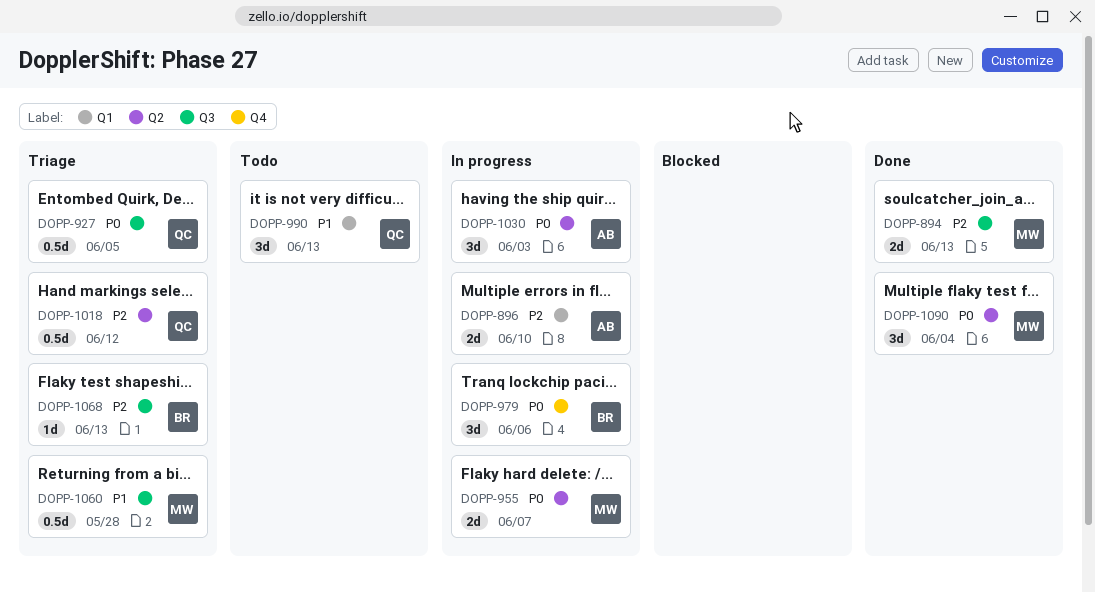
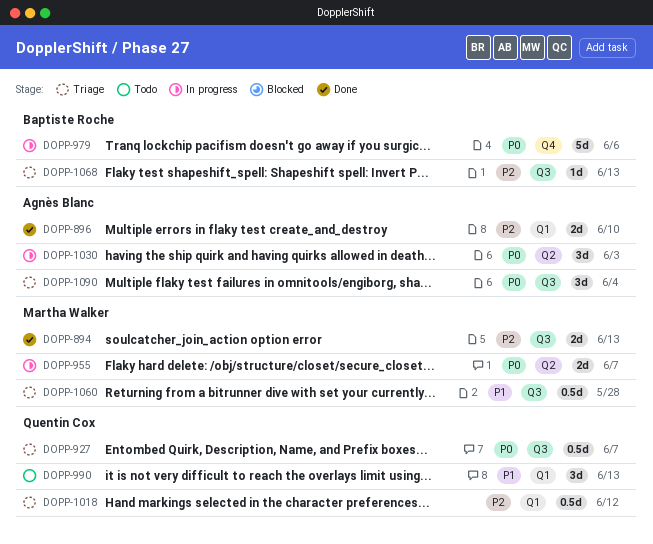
DOPP-896, status: In progress -> Done
DOPP-927, due: Jun 5 -> Jun 7
DOPP-979, estimate: 3d -> 5d
DOPP-1018, label: Q2 -> Q1
DOPP-1090, status: Done -> Triage
DOPP-1090, owner: Martha Walker -> Agnès Blanc
DOPP-1090, label: Q2 -> Q3

